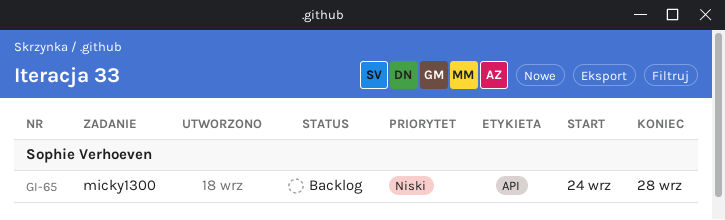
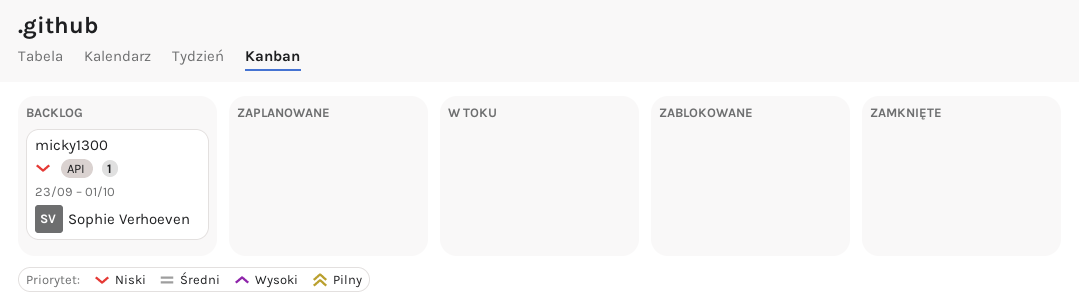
micky1300, start: Sep 24 -> Sep 23
micky1300, due: Sep 28 -> Oct 1

